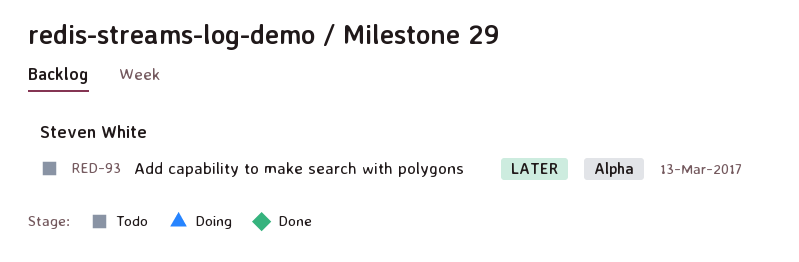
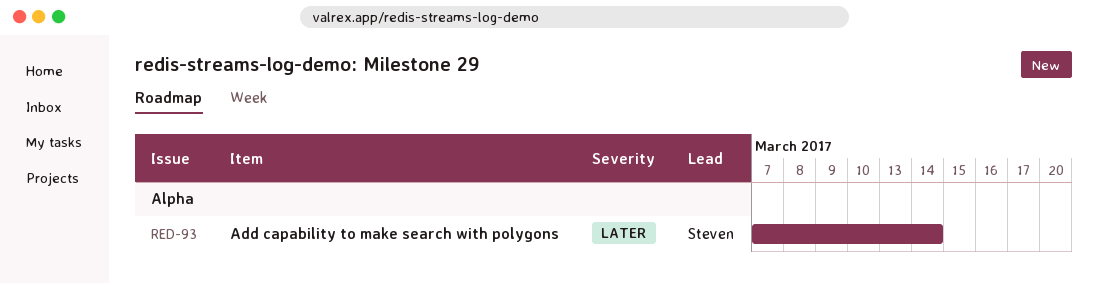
RED-93, due: Mar 13 -> Mar 14

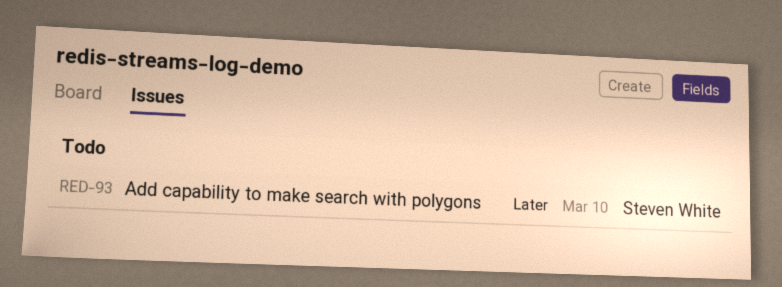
RED-93, due: Mar 14 -> Mar 10

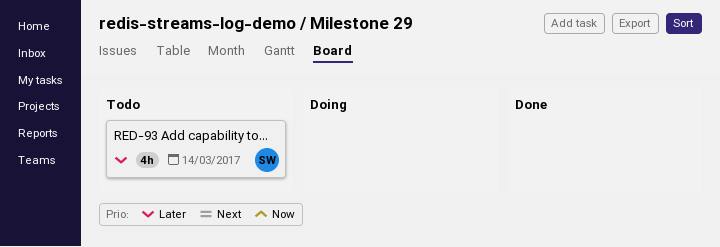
RED-93, due: Mar 10 -> Mar 14

